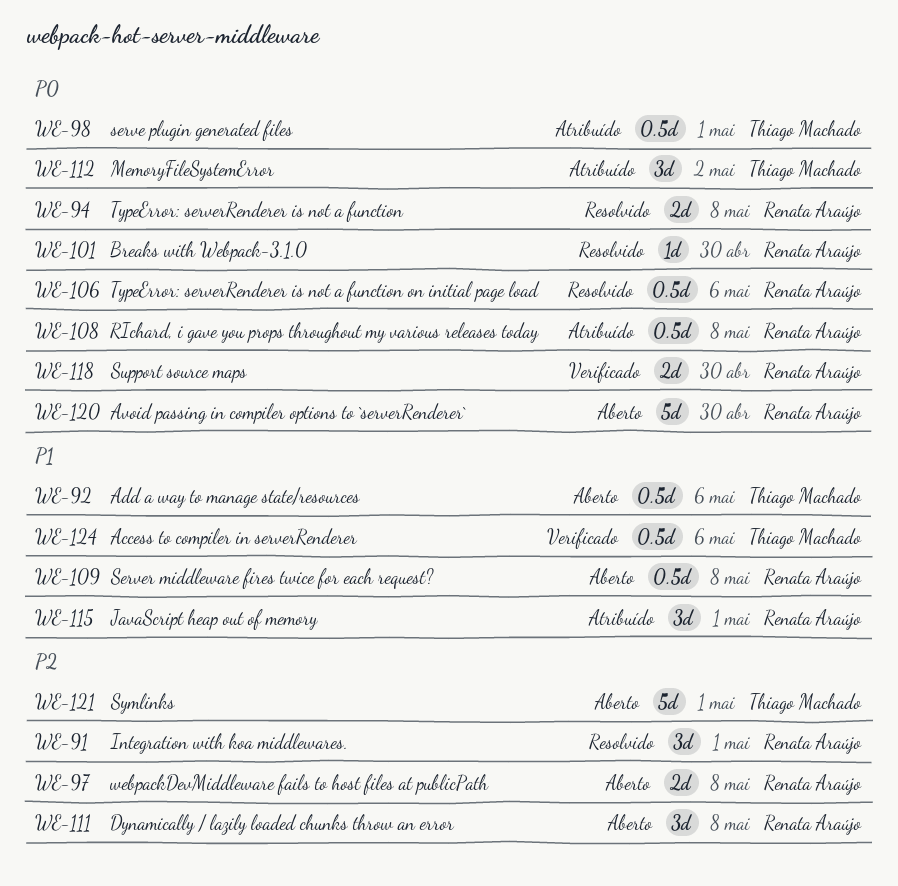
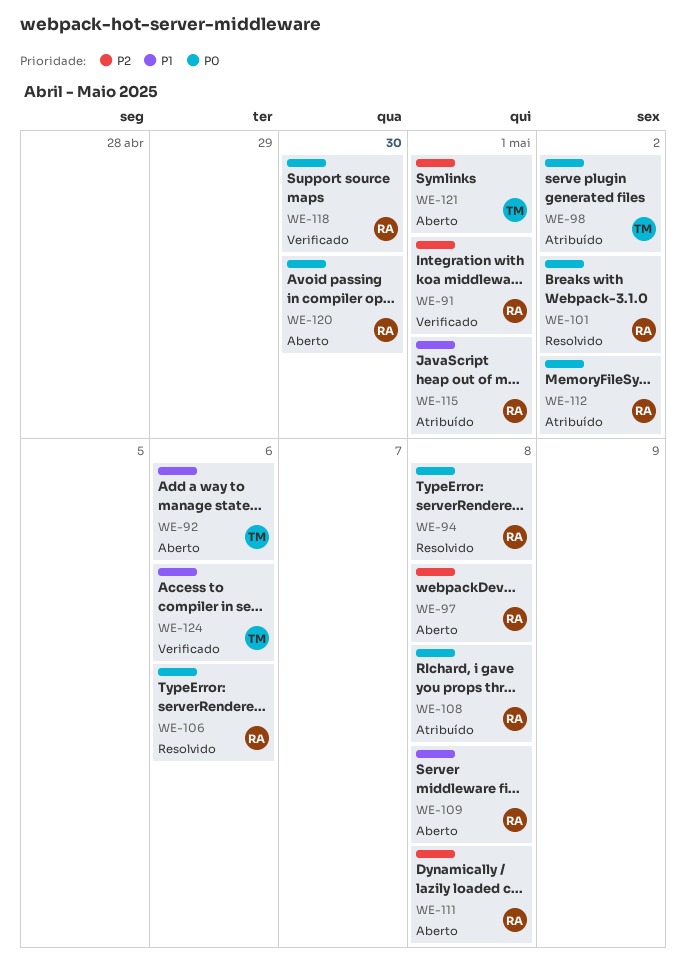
WE-91, status: Resolvido -> Verificado
WE-98, due: May 1 -> May 2
WE-101, due: Apr 30 -> May 2
WE-112, owner: Thiago Machado -> Renata Araújo

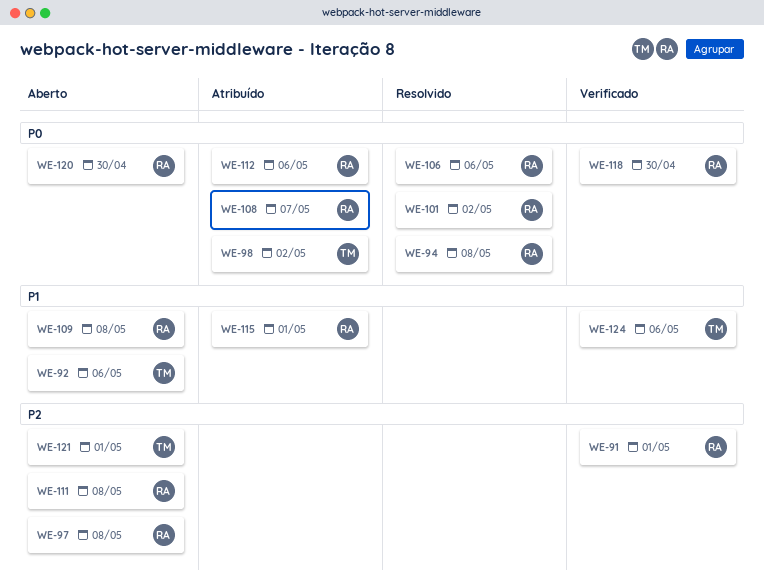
WE-108, due: May 8 -> May 7
WE-112, due: May 2 -> May 6

